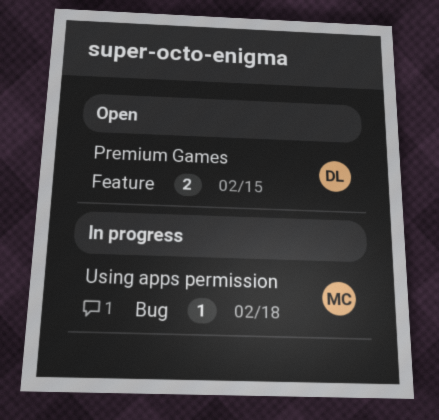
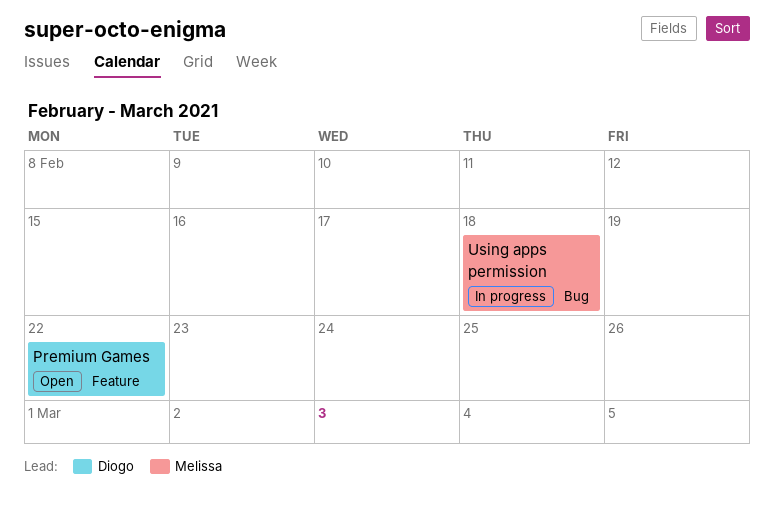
Premium Games, due: Feb 15 -> Feb 22

